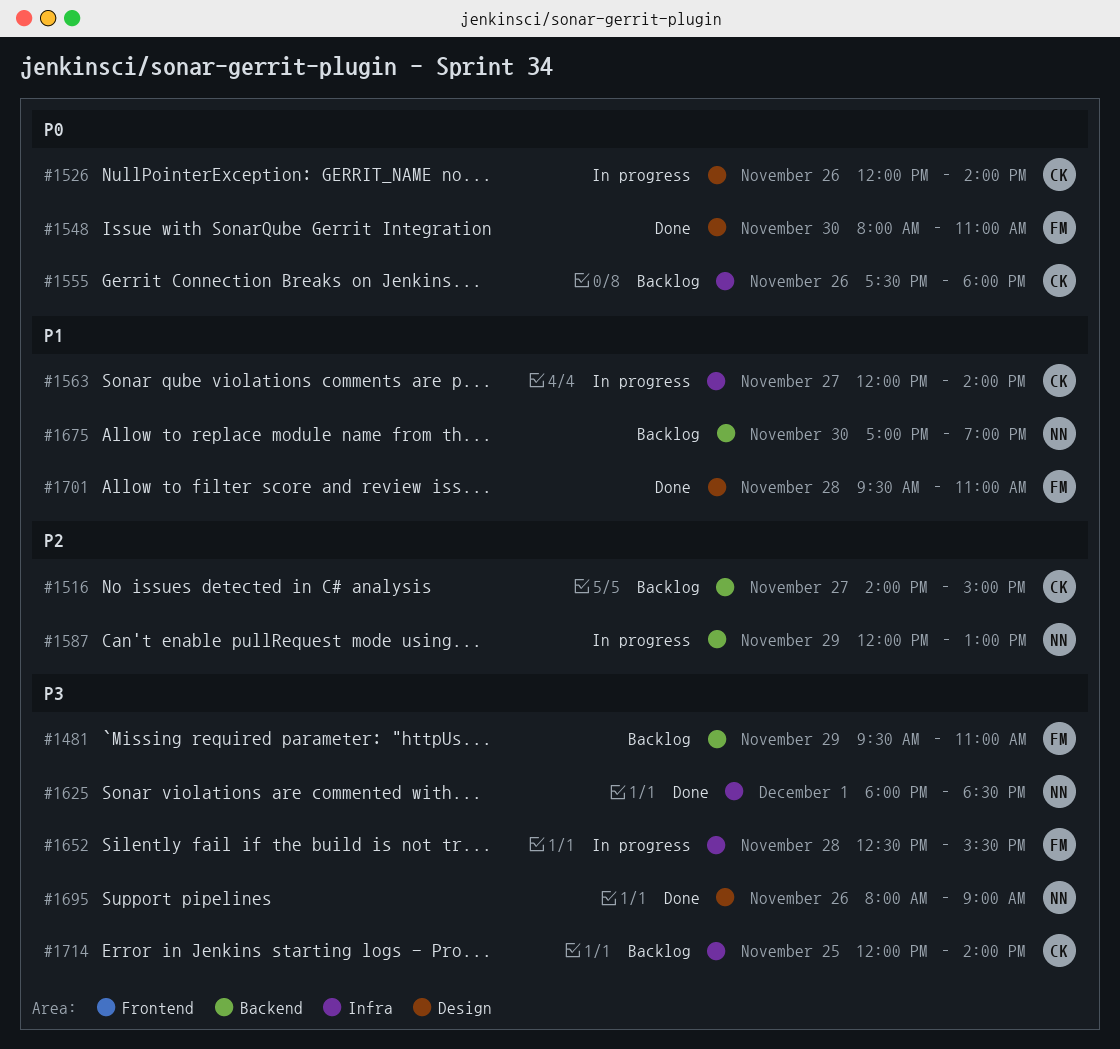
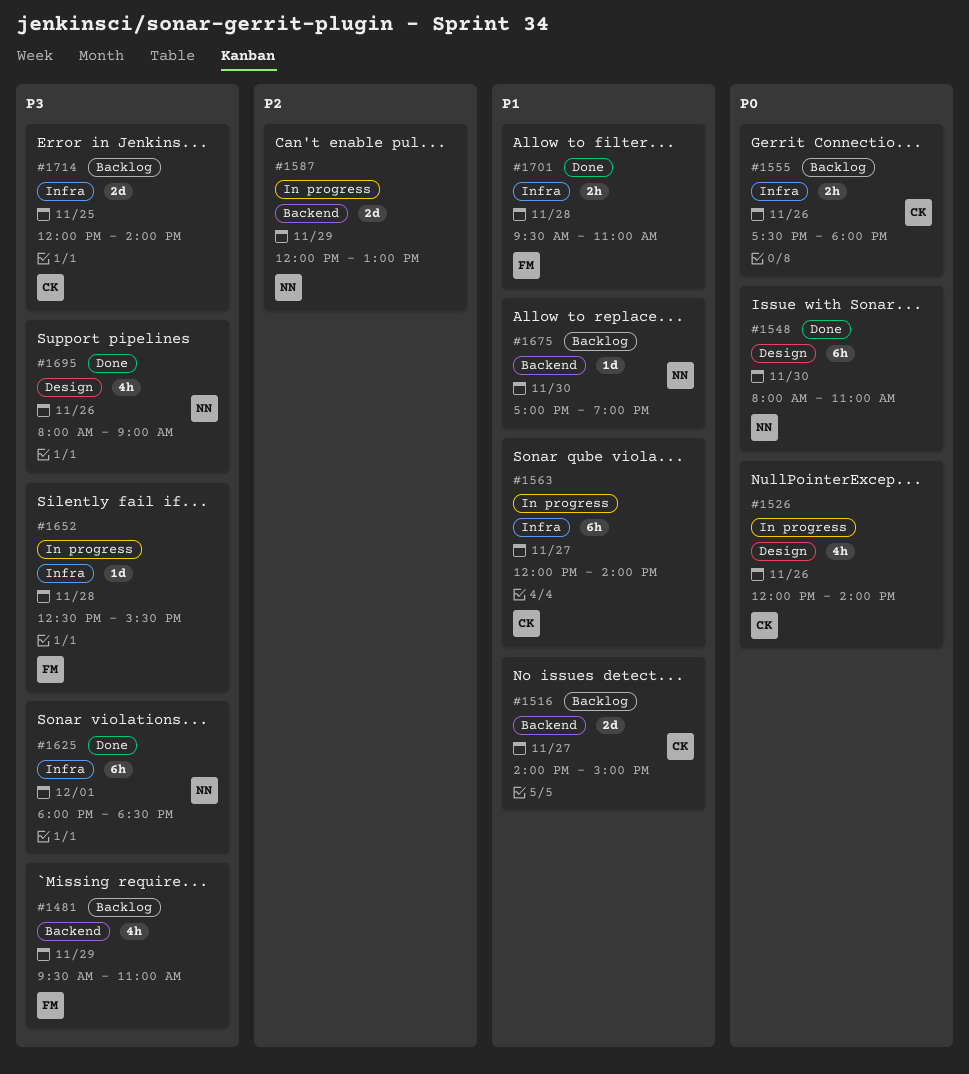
#1516, priority: P2 -> P1
#1548, owner: FM -> NN
#1701, label: Design -> Infra

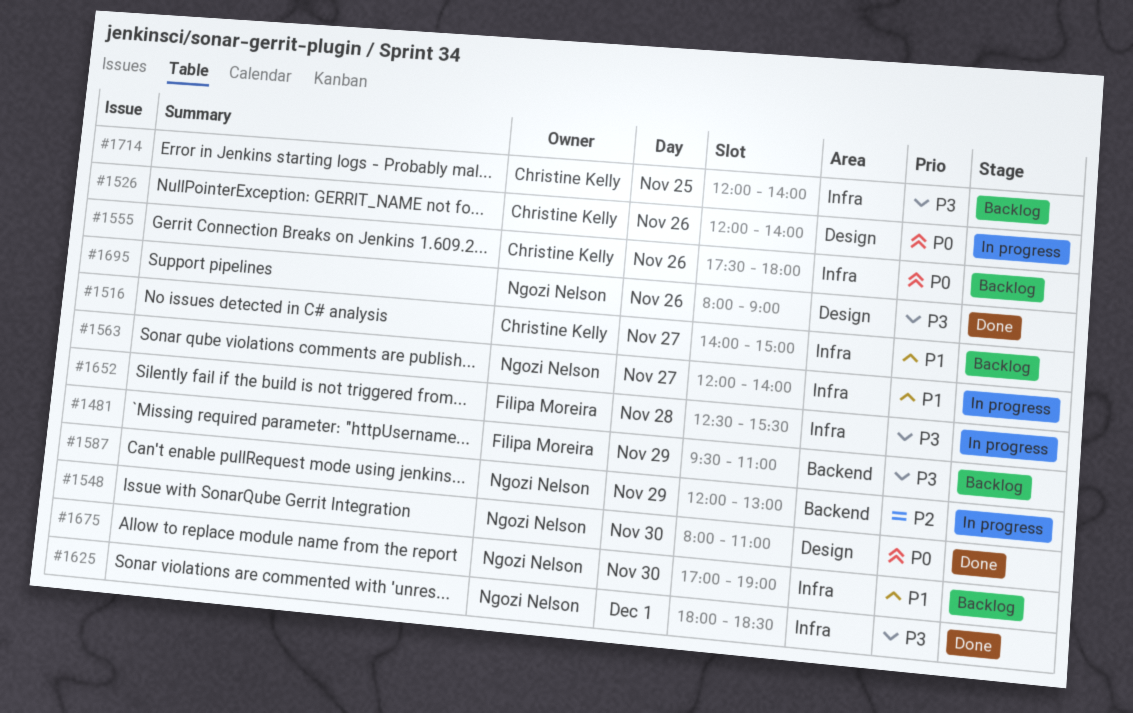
#1516, label: Backend -> Infra
#1563, owner: Christine Kelly -> Ngozi Nelson
#1675, label: Backend -> Infra
#1701: present -> none

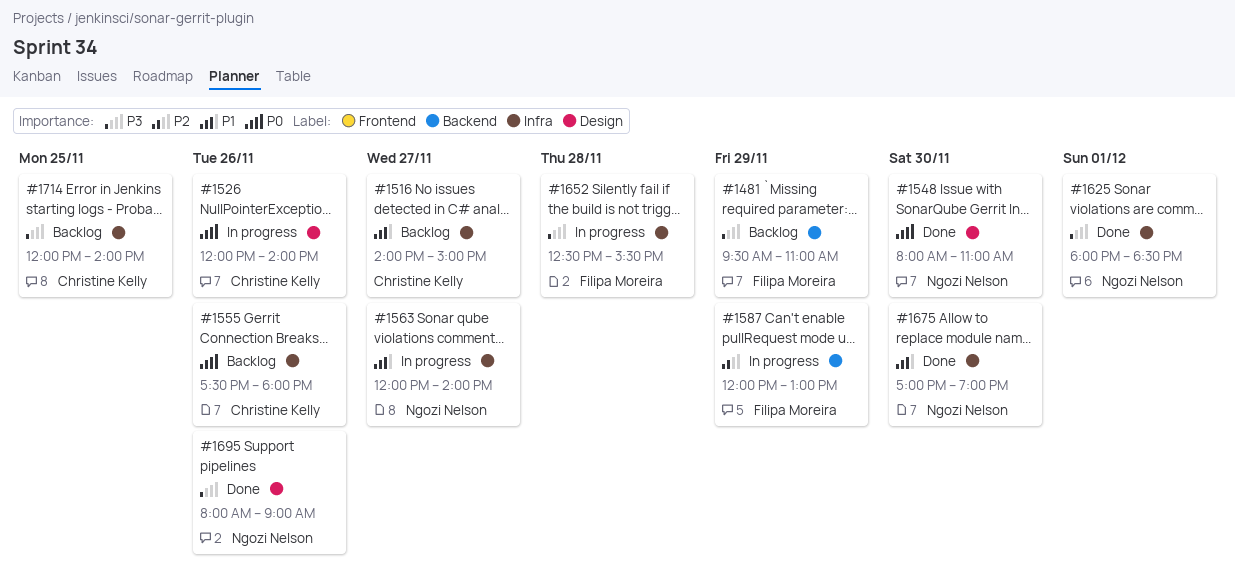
#1587, owner: Ngozi Nelson -> Filipa Moreira
#1675, status: Backlog -> Done

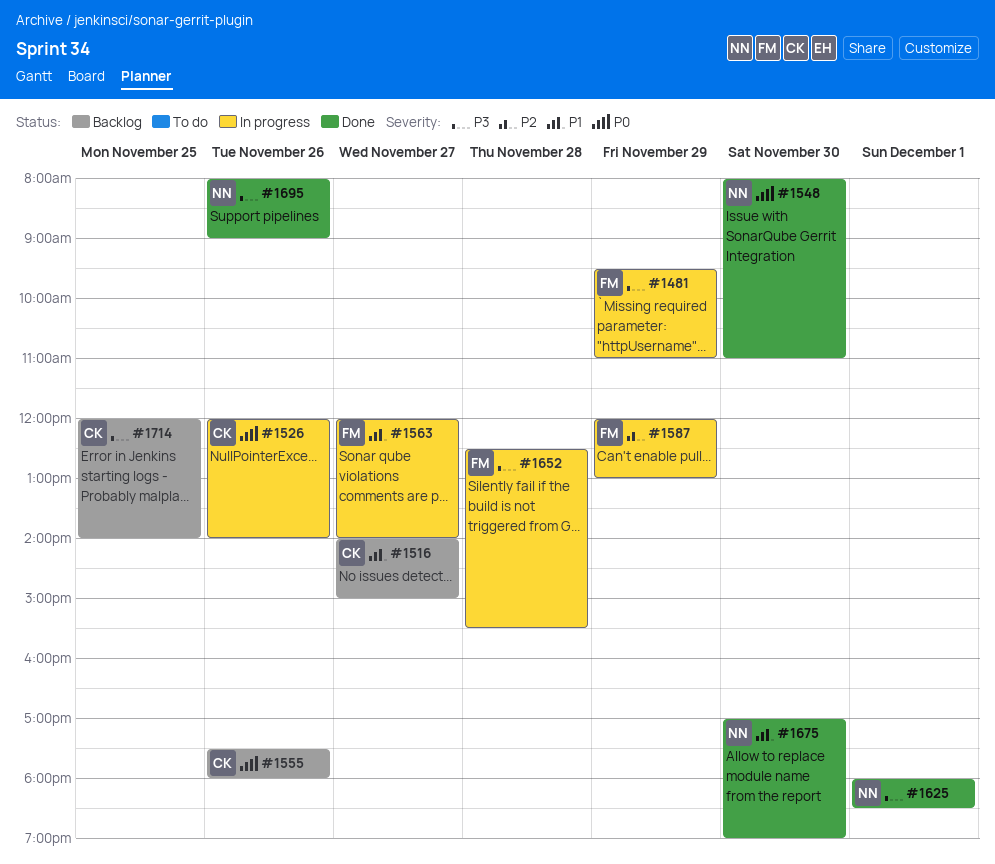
#1481, status: Backlog -> In progress
#1563, owner: Ngozi Nelson -> Filipa Moreira

